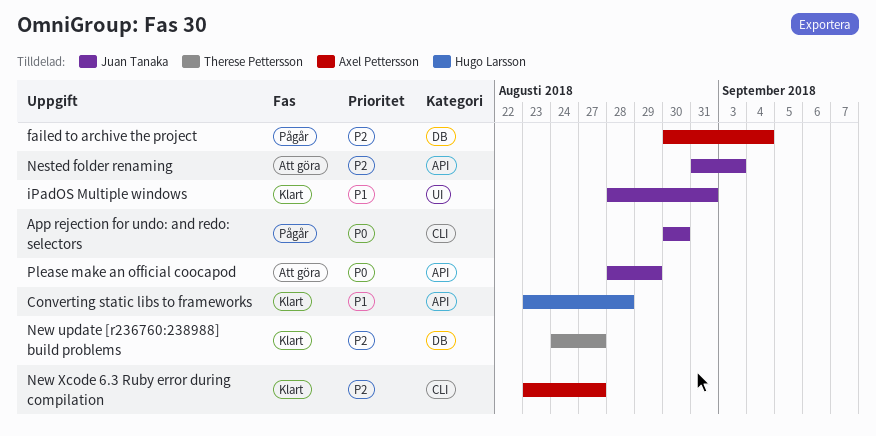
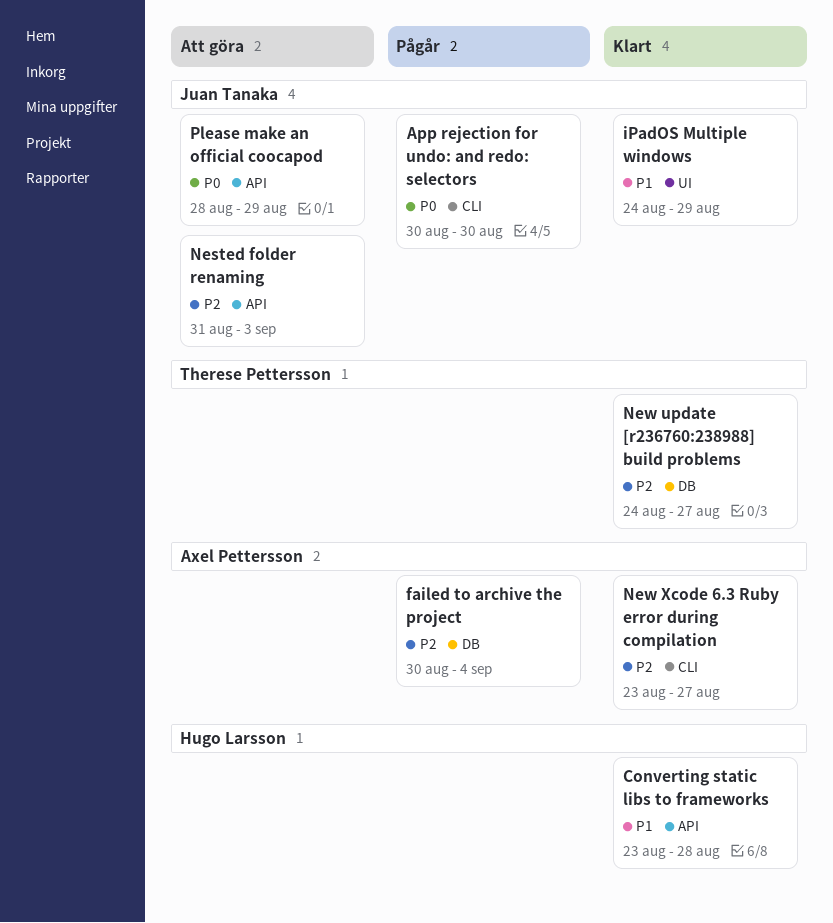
iPadOS Multiple windows, start: Aug 28 -> Aug 24
iPadOS Multiple windows, due: Aug 31 -> Aug 29

